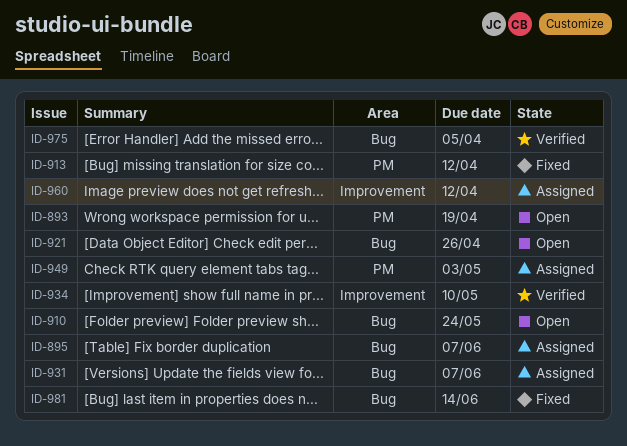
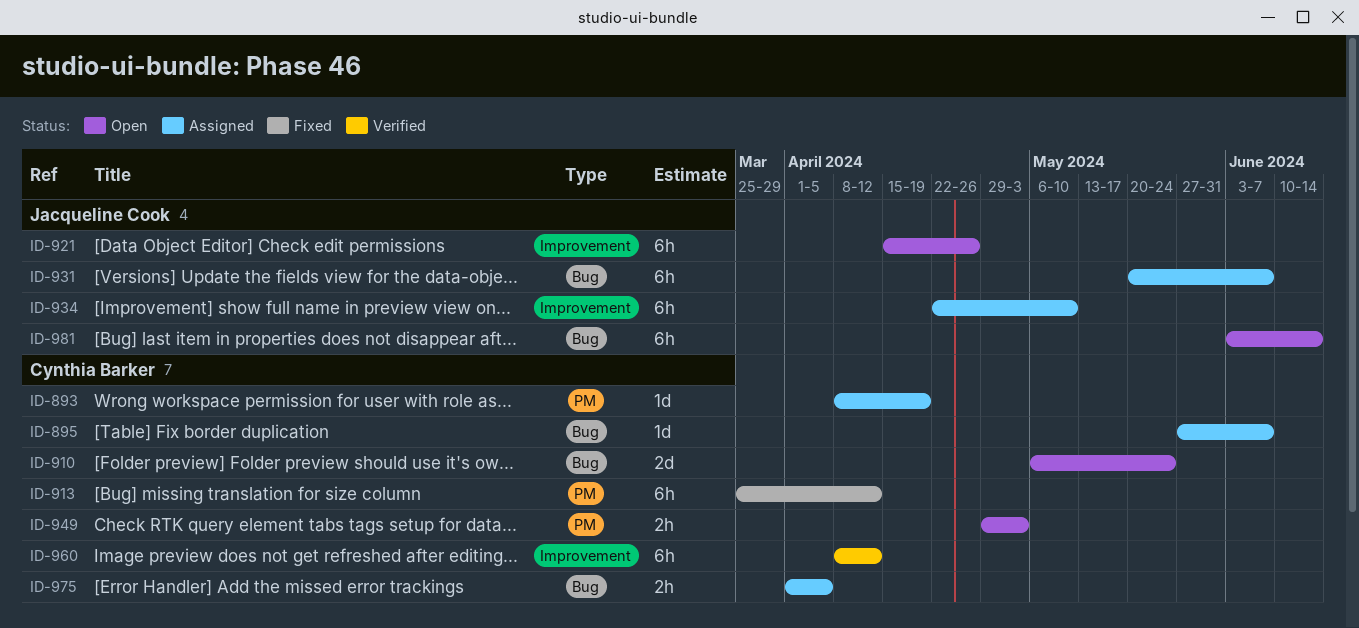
ID-893, status: Open -> Assigned
ID-921, label: Bug -> Improvement
ID-934, status: Verified -> Assigned
ID-949, status: Assigned -> Open
ID-960, status: Assigned -> Verified
ID-975, status: Verified -> Assigned
ID-981, status: Fixed -> Open

